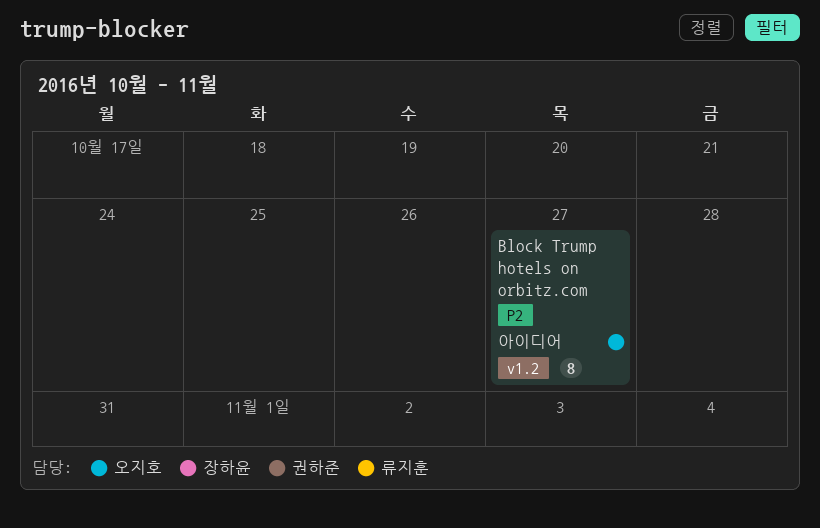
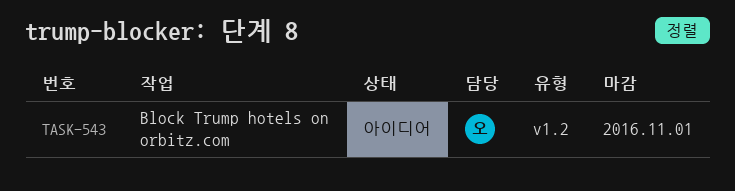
Block Trump hotels on orbitz.com, due: Oct 27 -> Nov 1

